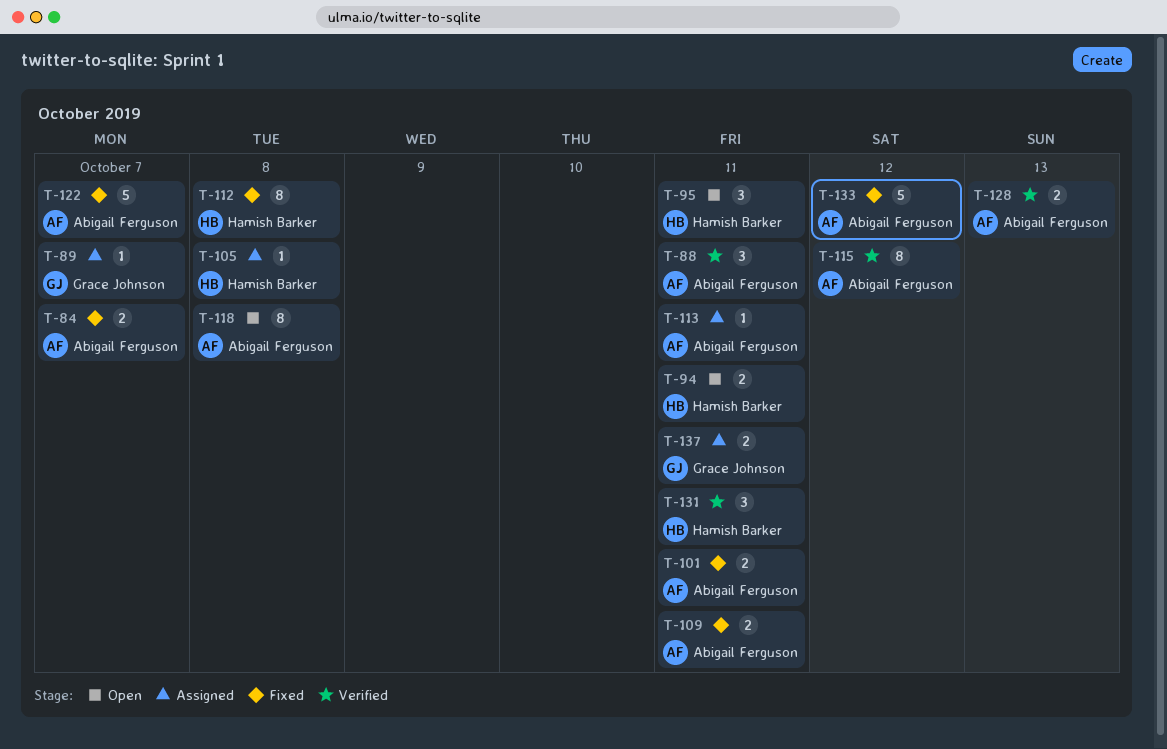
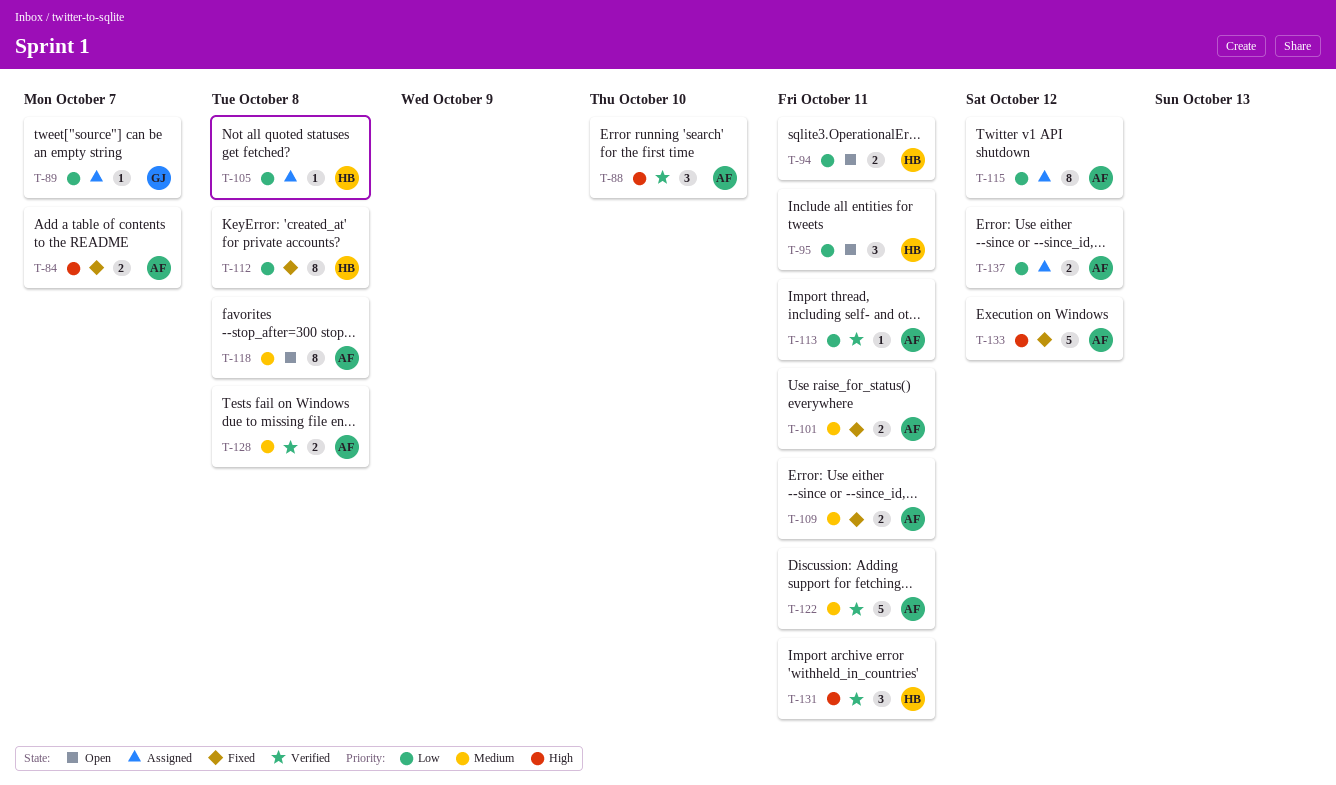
T-88, due: Oct 11 -> Oct 10
T-113, status: Assigned -> Verified
T-115, status: Verified -> Assigned
T-122, status: Fixed -> Verified
T-122, due: Oct 7 -> Oct 11
T-128, due: Oct 13 -> Oct 8
T-137, owner: Grace Johnson -> Abigail Ferguson
T-137, due: Oct 11 -> Oct 12

